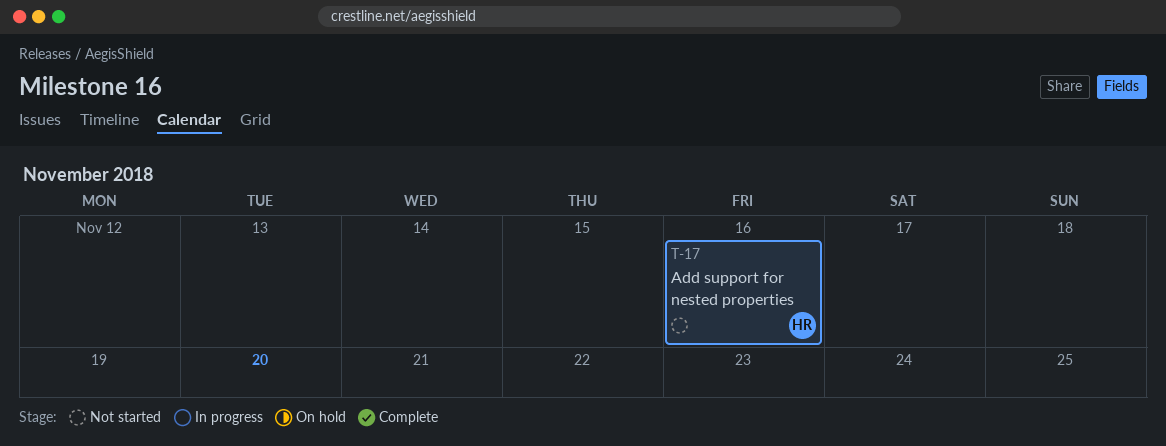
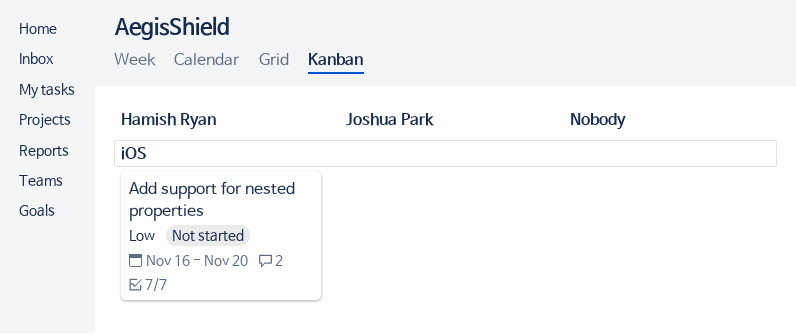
Add support for nested properties, due: Nov 16 -> Nov 20

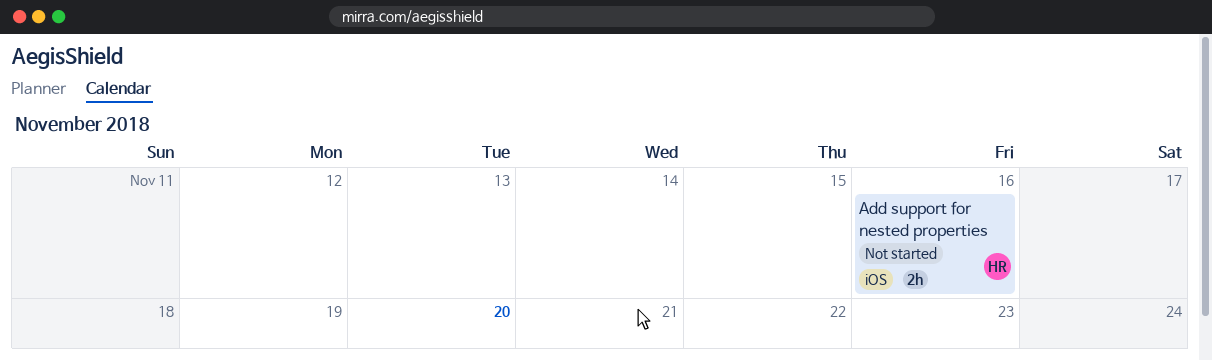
Add support for nested properties, due: Nov 20 -> Nov 16

